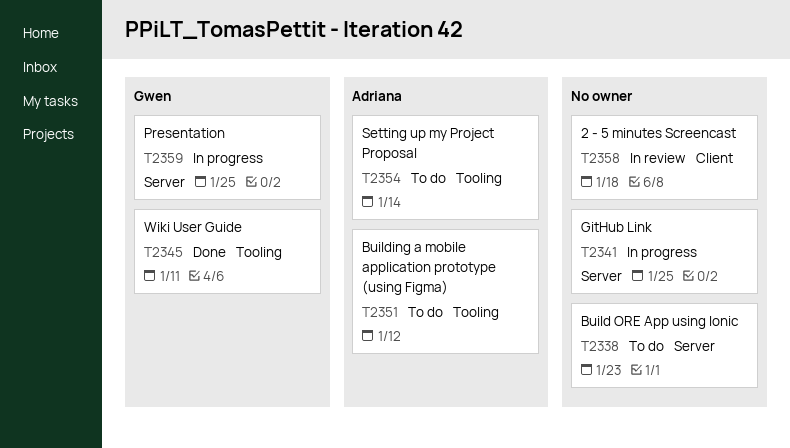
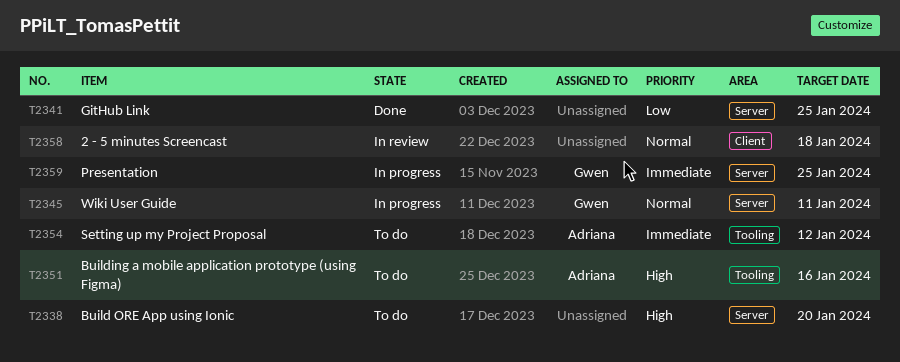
T2338, due: Jan 23 -> Jan 20
T2341, status: In progress -> Done
T2345, status: Done -> In progress
T2345, label: Tooling -> Server
T2351, due: Jan 12 -> Jan 16
T2354, due: Jan 14 -> Jan 12

